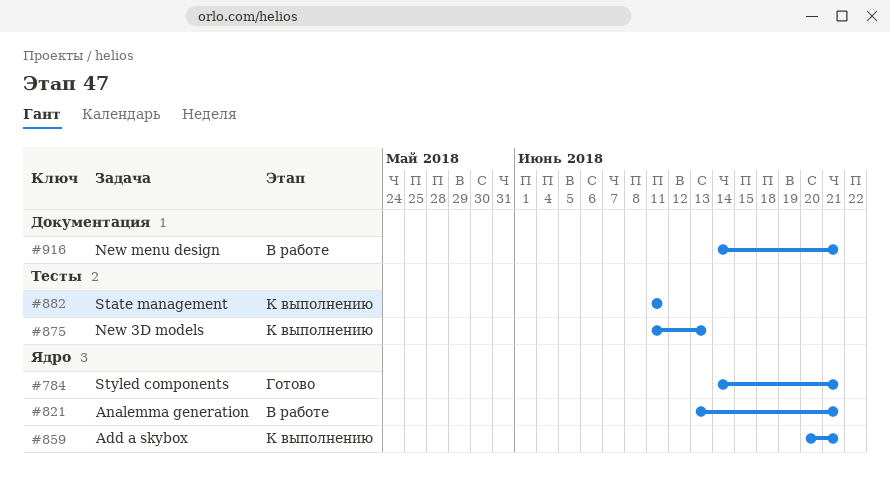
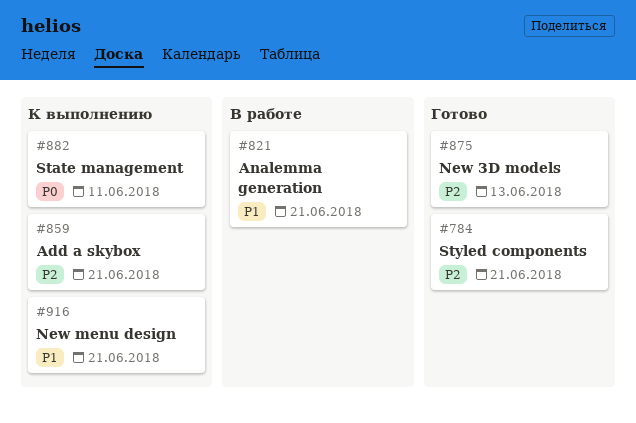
#875, status: К выполнению -> Готово
#916, status: В работе -> К выполнению

